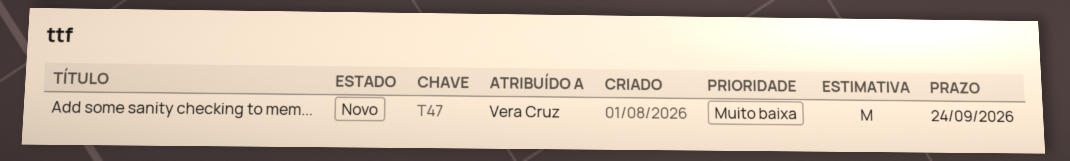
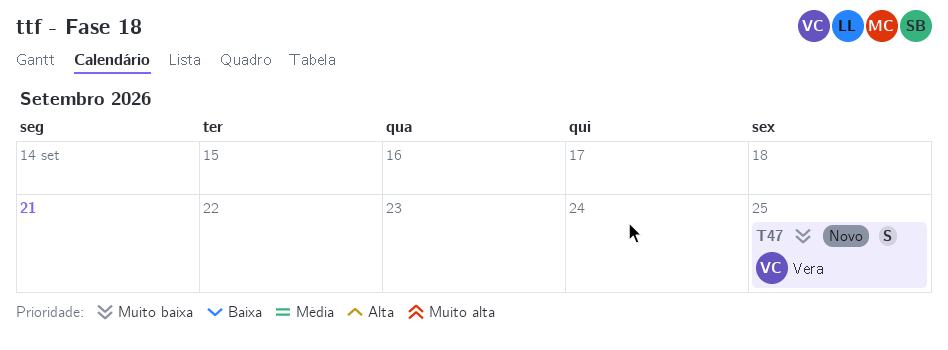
T47, estimate: M -> S
T47, due: Sep 24 -> Sep 25

